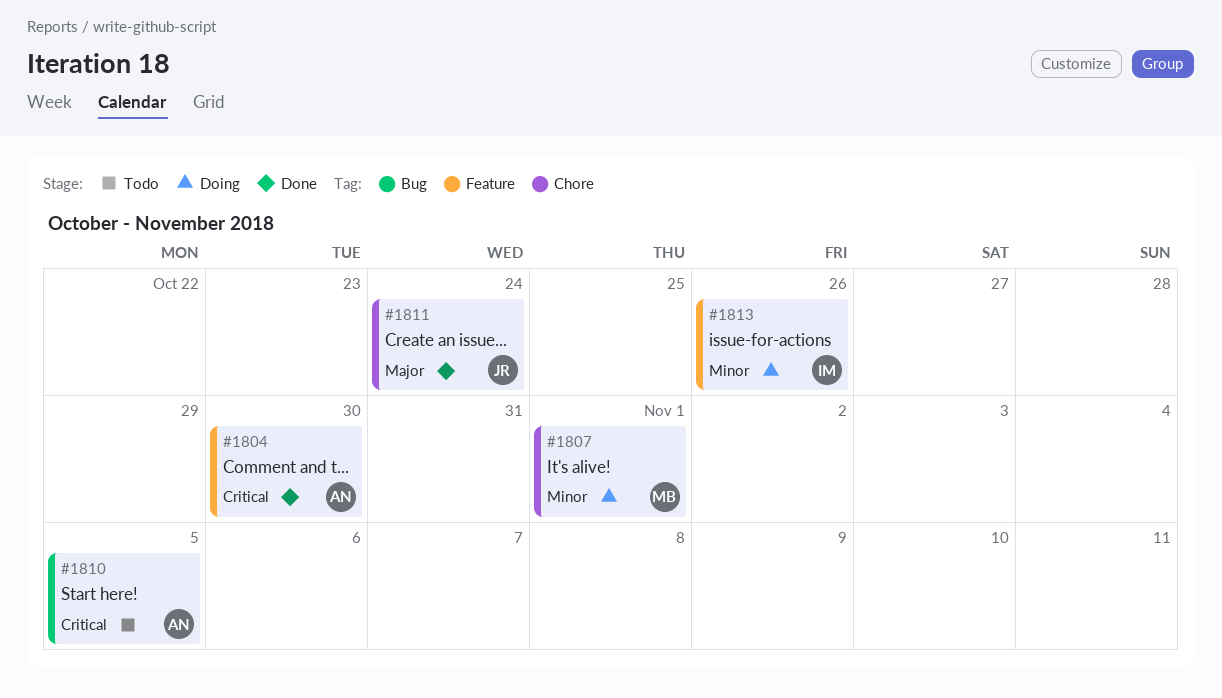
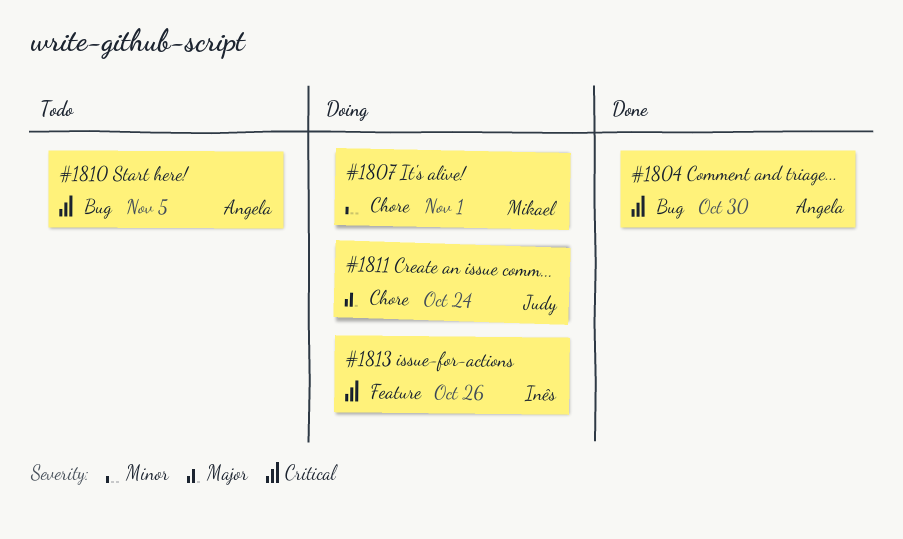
#1804, label: Feature -> Bug
#1811, status: Done -> Doing
#1813, priority: Minor -> Critical

